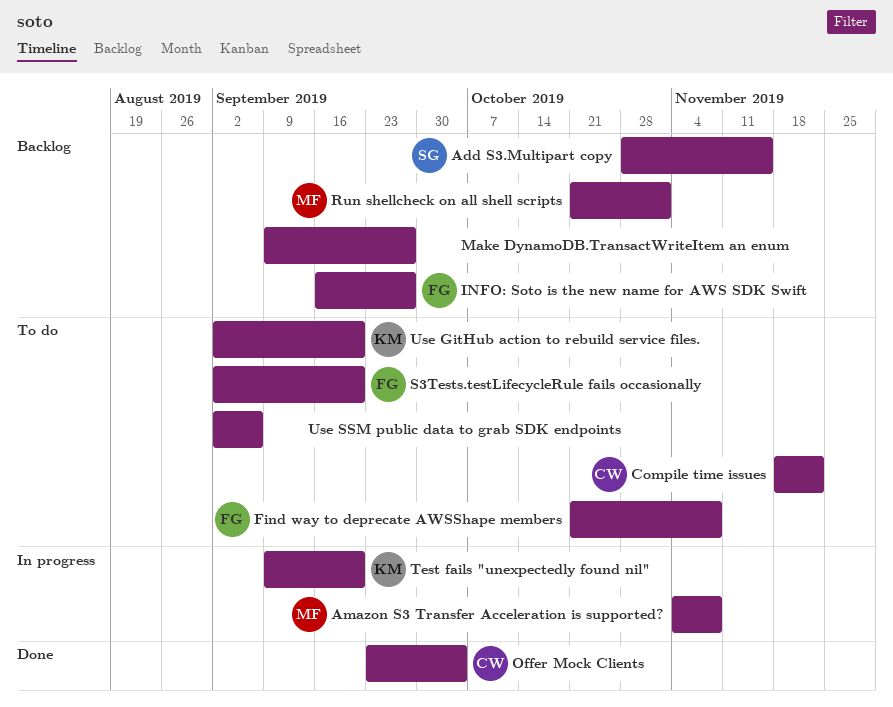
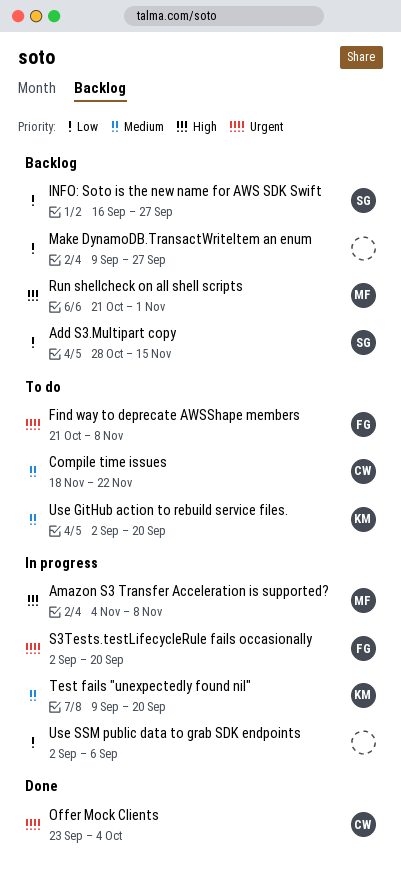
INFO: Soto is the new name for AWS SDK Swift, owner: FG -> SG
S3Tests.testLifecycleRule fails occasionally, status: To do -> In progress
Use SSM public data to grab SDK endpoints, status: To do -> In progress

